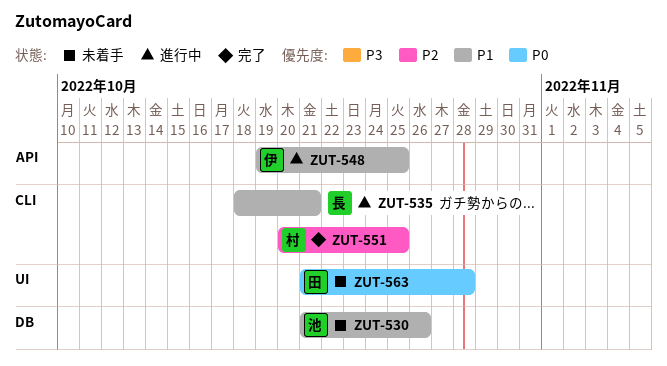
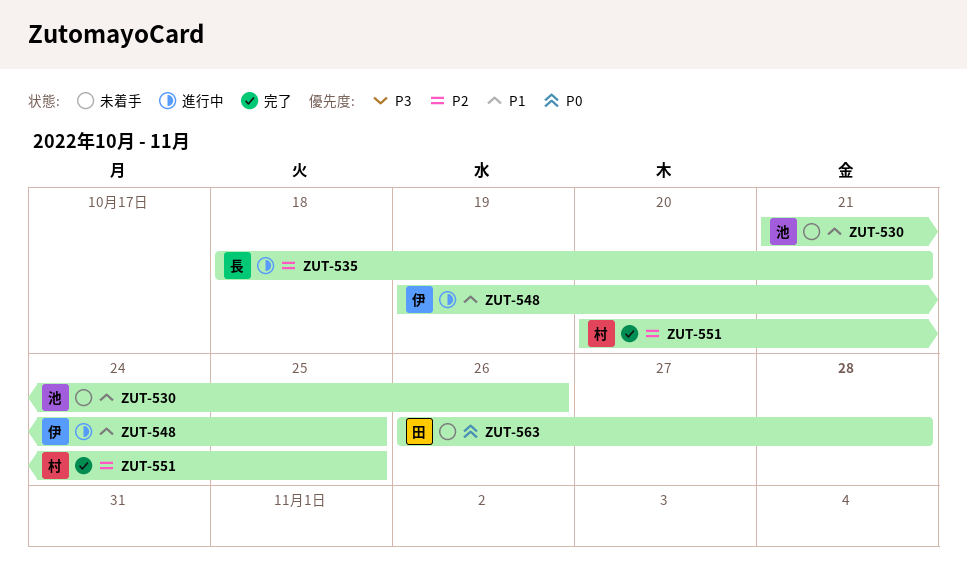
ZUT-535, priority: P1 -> P2
ZUT-563, start: Oct 21 -> Oct 26

